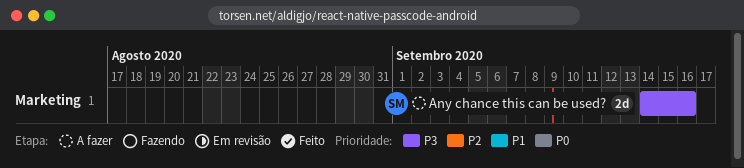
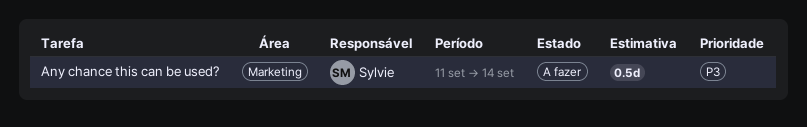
Any chance this can be used?, estimate: 2d -> 0.5d
Any chance this can be used?, start: Sep 14 -> Sep 11
Any chance this can be used?, due: Sep 16 -> Sep 14

